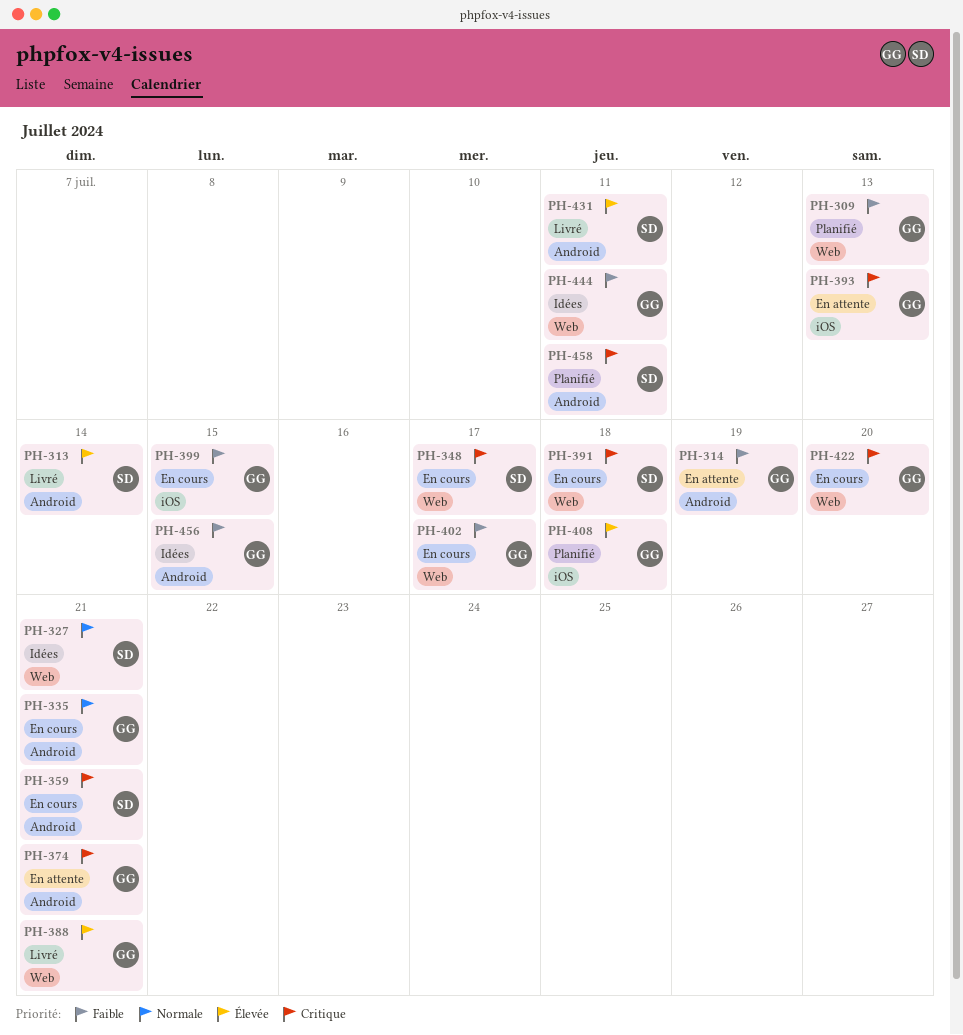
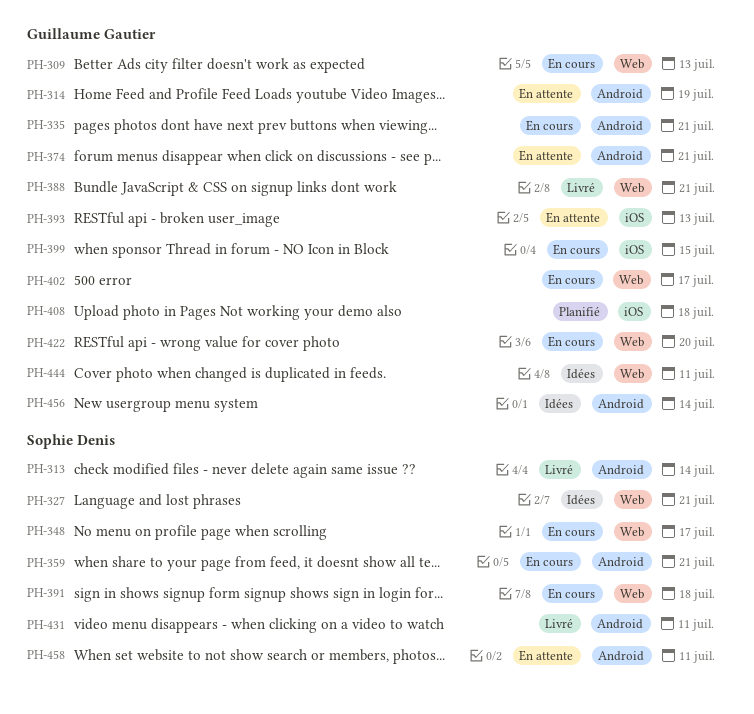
PH-309, status: Planifié -> En cours
PH-456, due: Jul 15 -> Jul 14
PH-458, status: Planifié -> En attente

